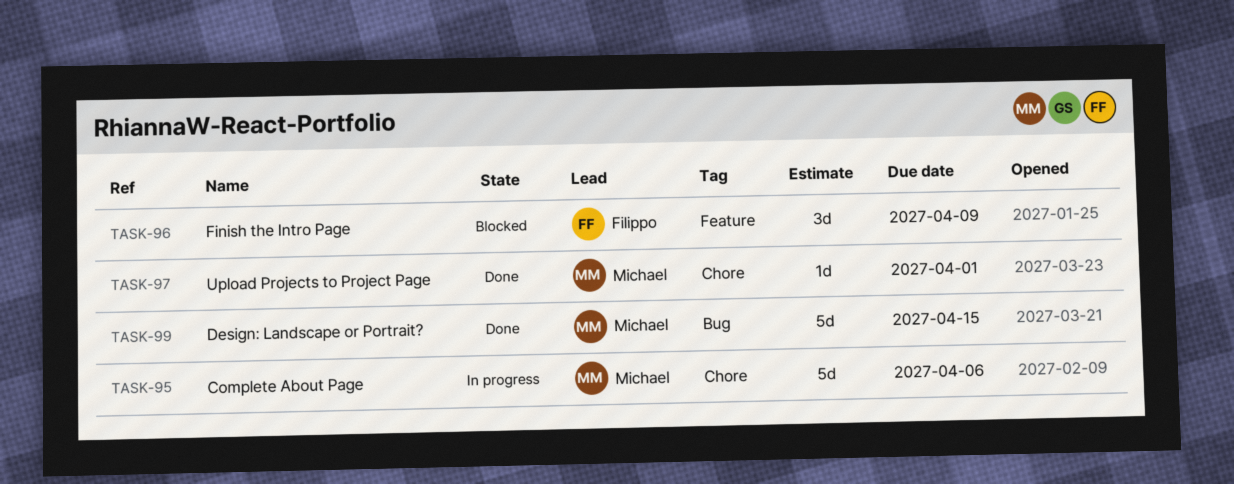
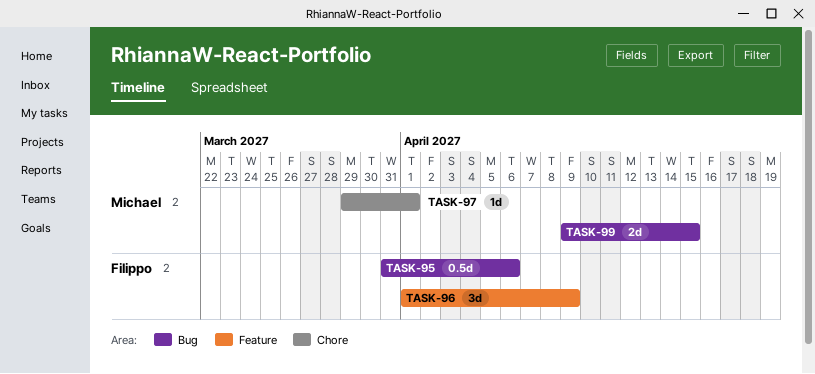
TASK-95, owner: Michael -> Filippo
TASK-95, label: Chore -> Bug
TASK-95, estimate: 5d -> 0.5d
TASK-99, estimate: 5d -> 2d

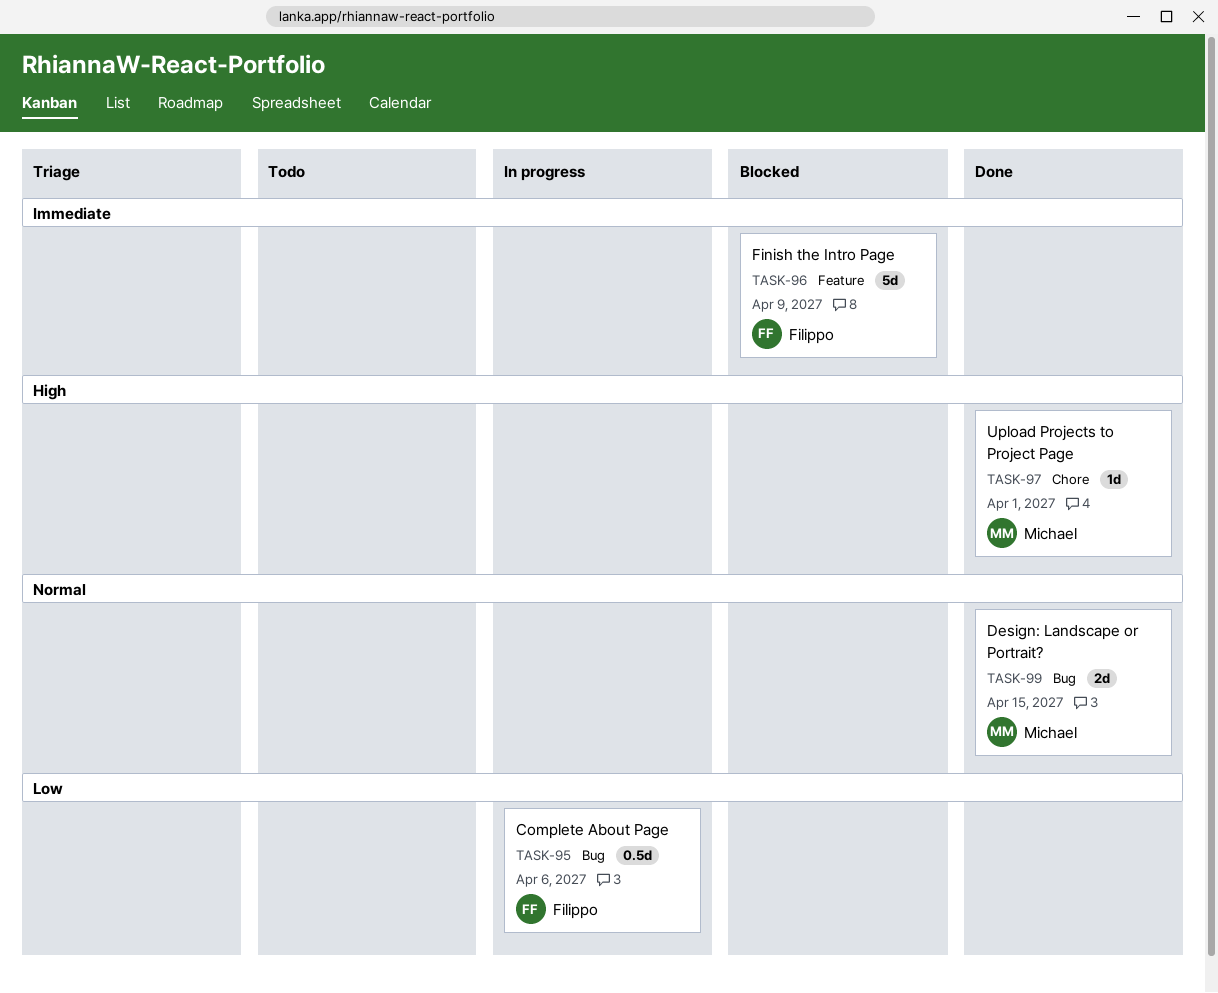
TASK-96, estimate: 3d -> 5d

